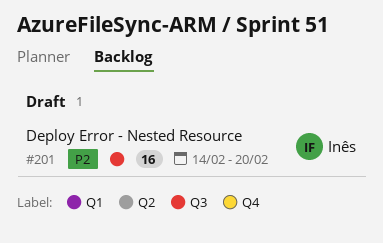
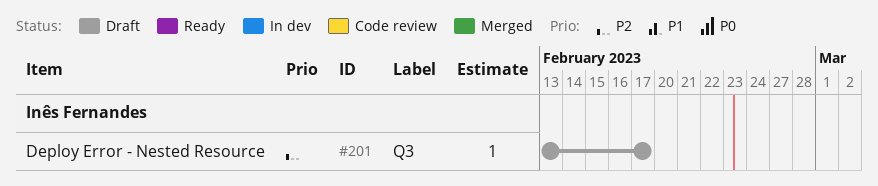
#201, estimate: 16 -> 1
#201, start: Feb 14 -> Feb 13
#201, due: Feb 20 -> Feb 17

